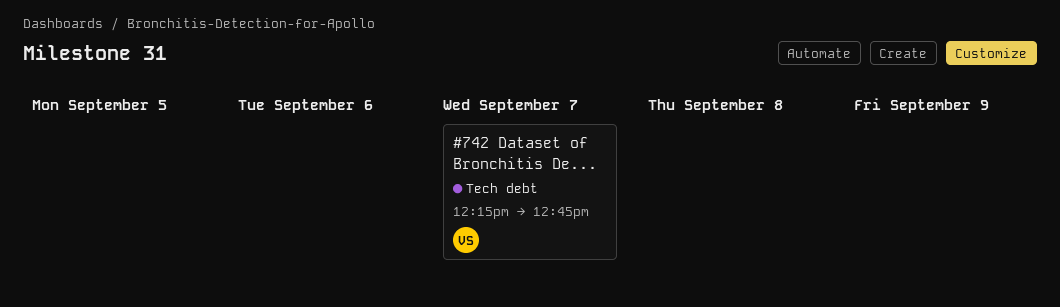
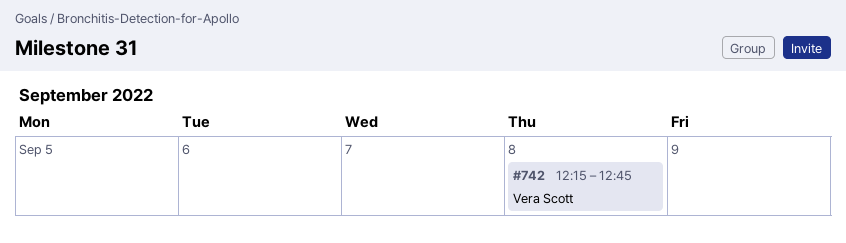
#742, day: Sep 7 -> Sep 8

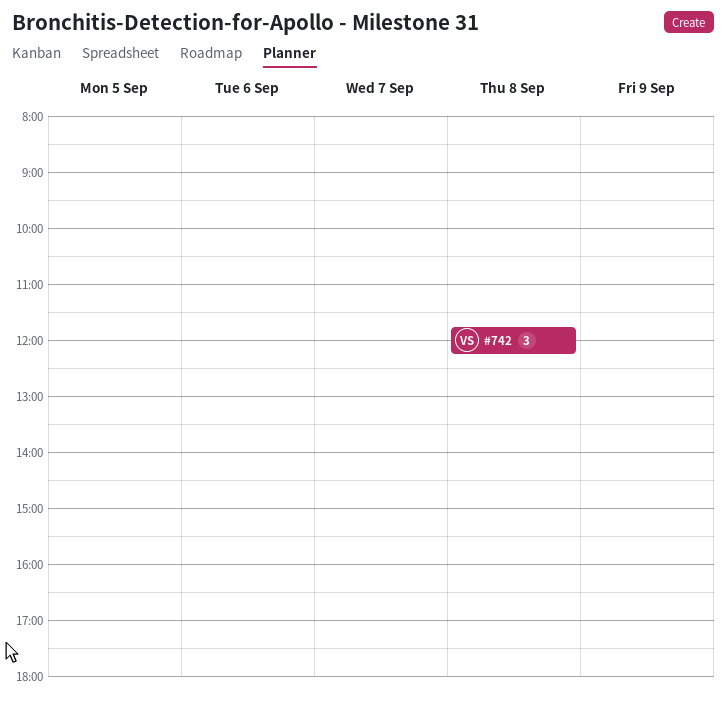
#742, begins: 12:15 -> 11:45
#742, ends: 12:45 -> 12:15

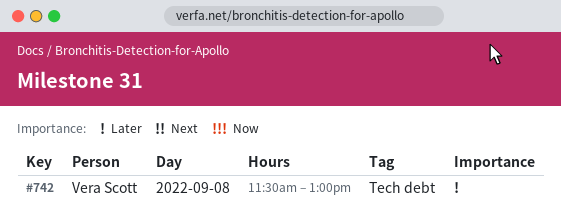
#742, begins: 11:45 -> 11:30
#742, ends: 12:15 -> 13:00

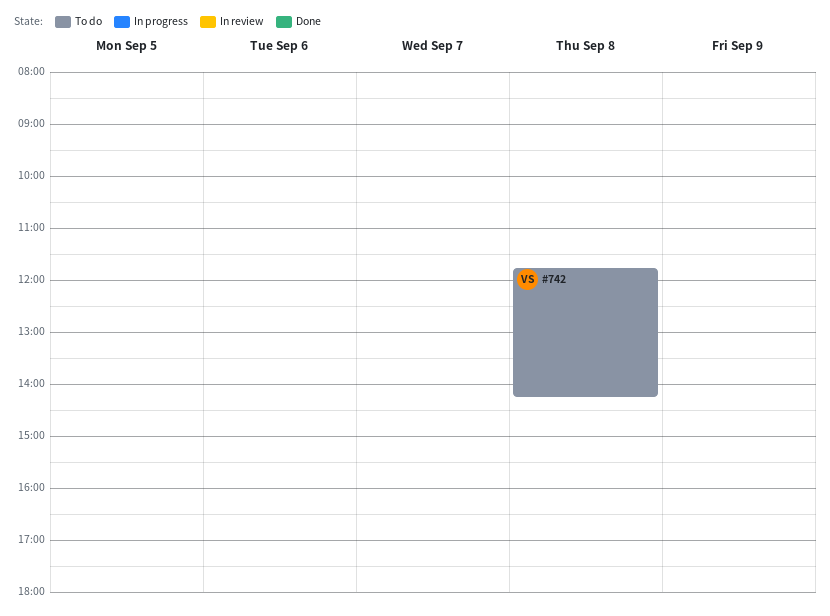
#742, begins: 11:30 -> 11:45
#742, ends: 13:00 -> 14:15

